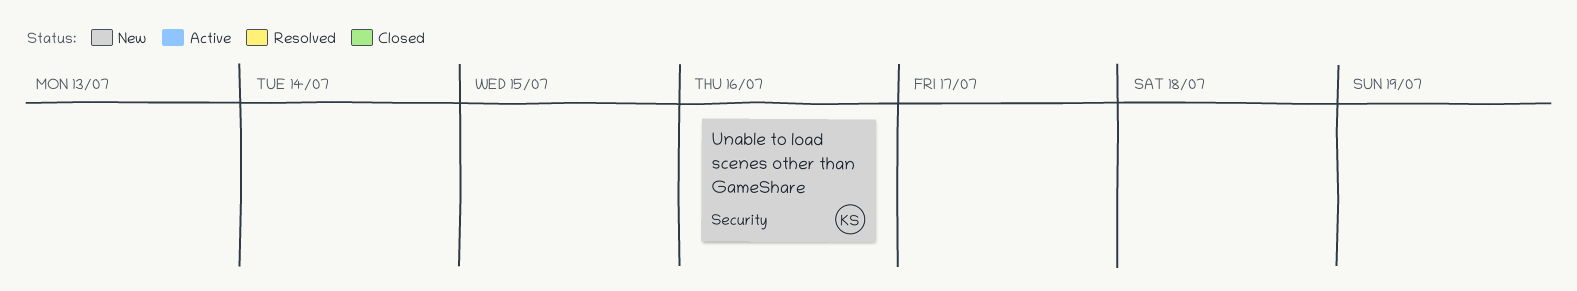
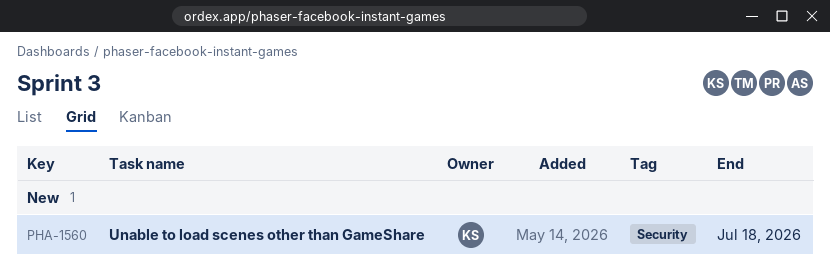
Unable to load scenes other than GameShare, due: Jul 16 -> Jul 18

